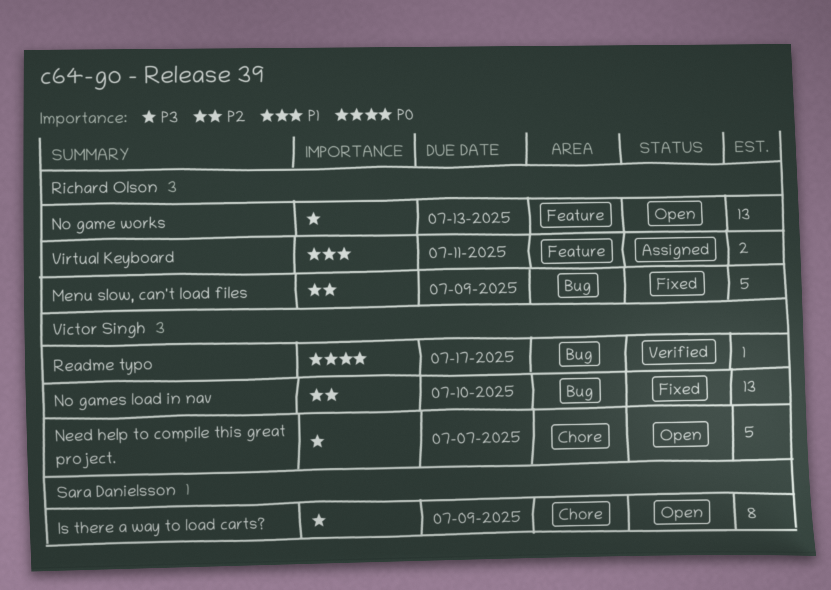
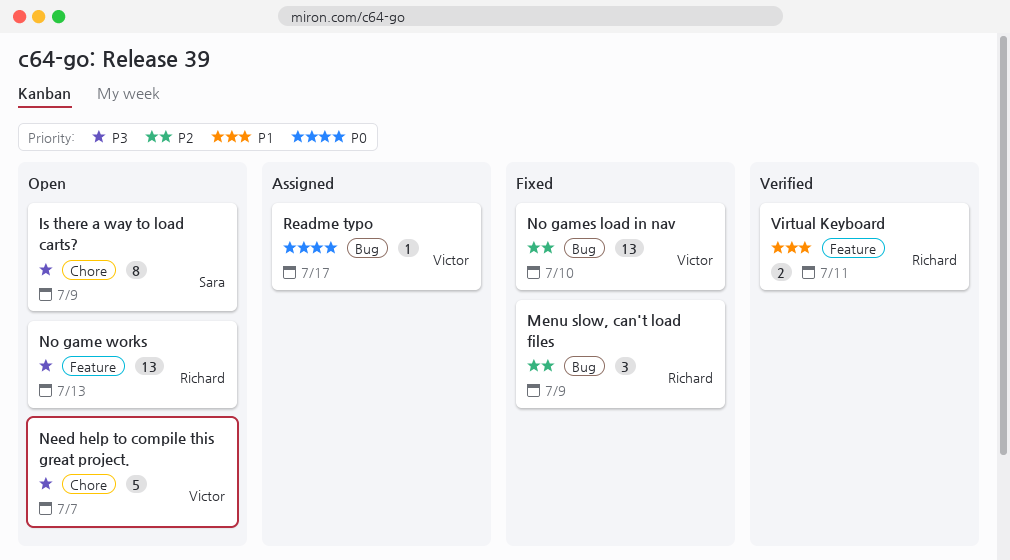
Menu slow, can't load files, estimate: 5 -> 3
Readme typo, status: Verified -> Assigned
Virtual Keyboard, status: Assigned -> Verified

